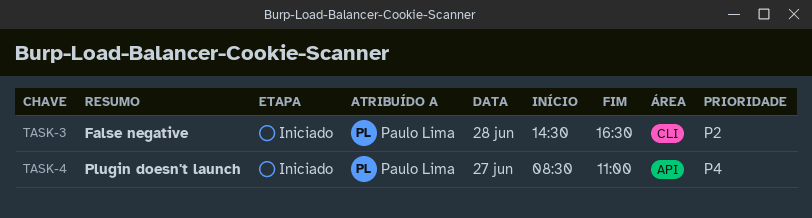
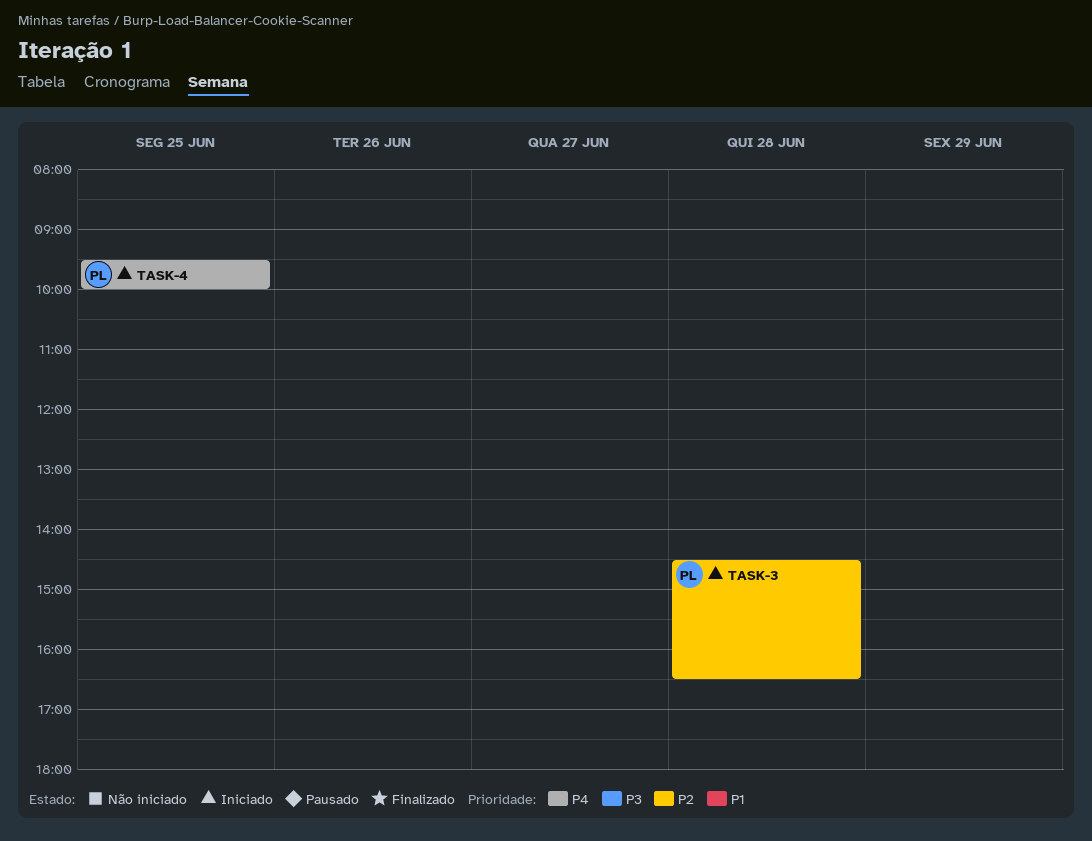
TASK-4, day: Jun 27 -> Jun 25
TASK-4, begins: 08:30 -> 09:30
TASK-4, ends: 11:00 -> 10:00

